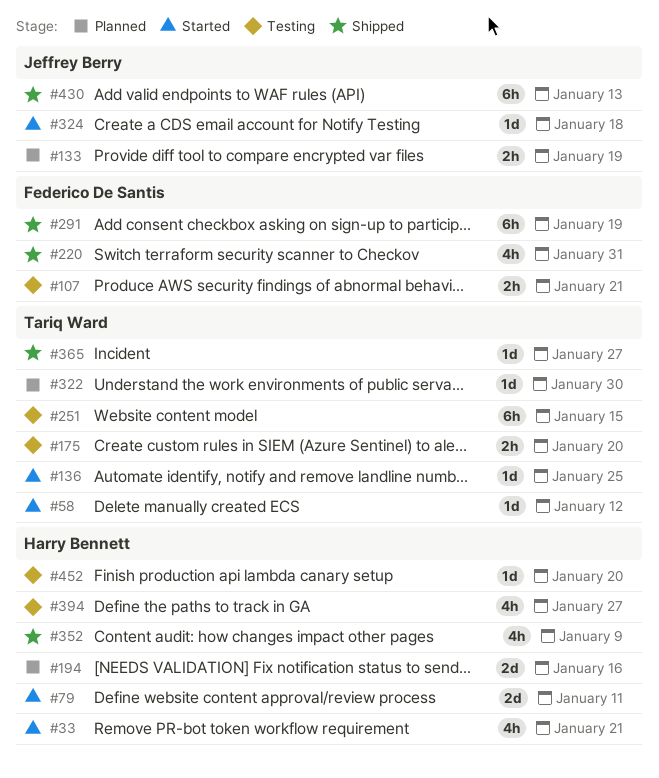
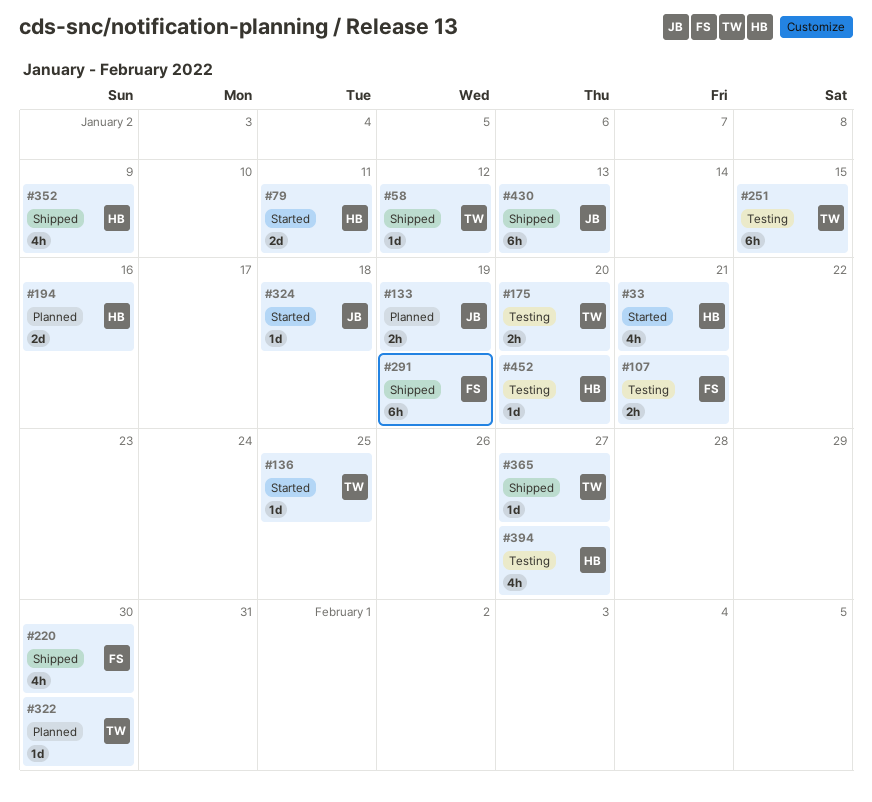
#58, status: Started -> Shipped
#220, due: Jan 31 -> Jan 30

